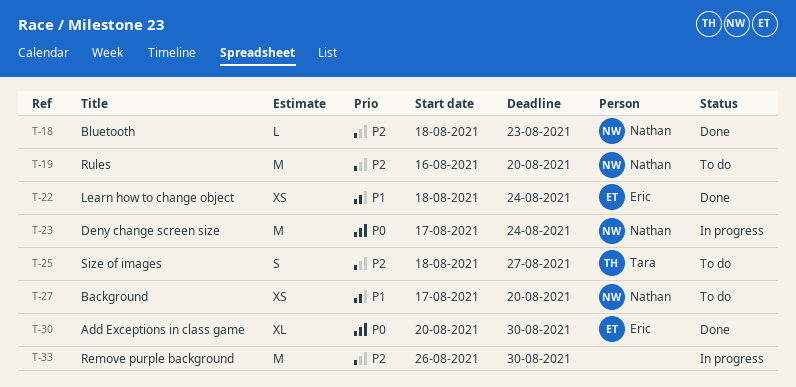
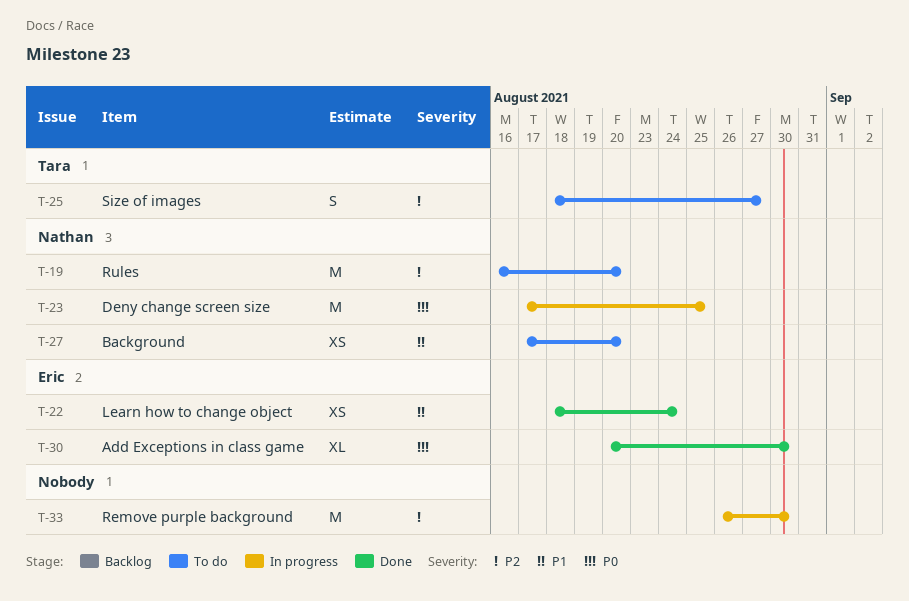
T-18: present -> none
T-23, due: Aug 24 -> Aug 25

